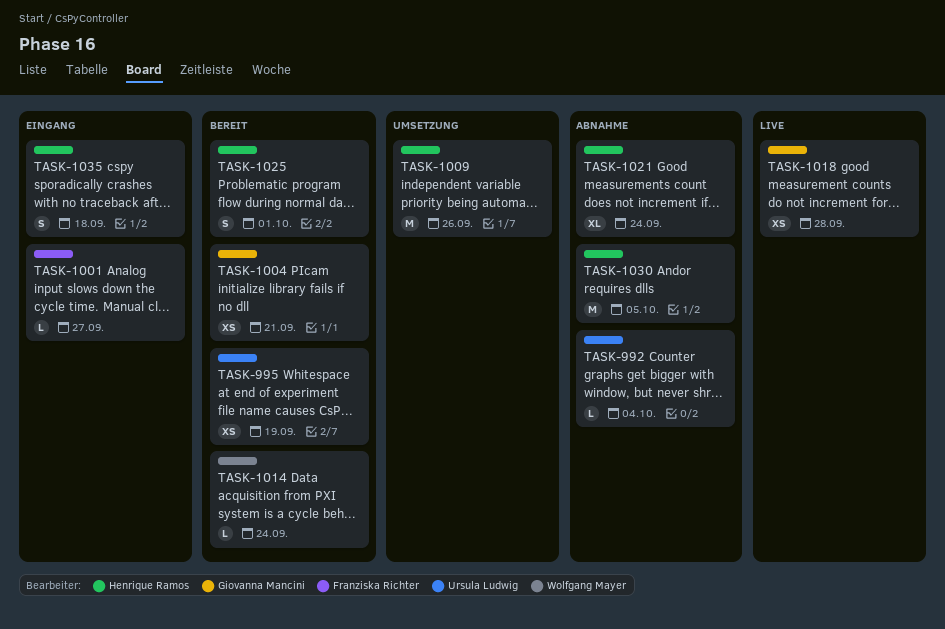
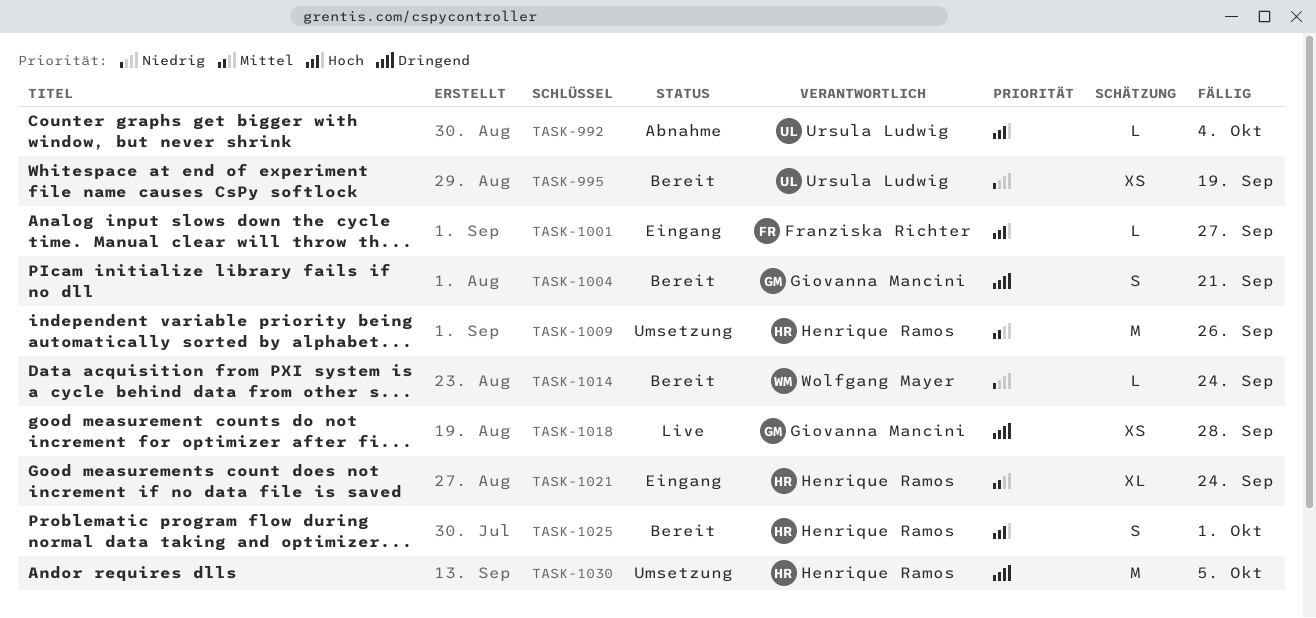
TASK-1004, estimate: XS -> S
TASK-1021, status: Abnahme -> Eingang
TASK-1030, status: Abnahme -> Umsetzung
TASK-1035: present -> none

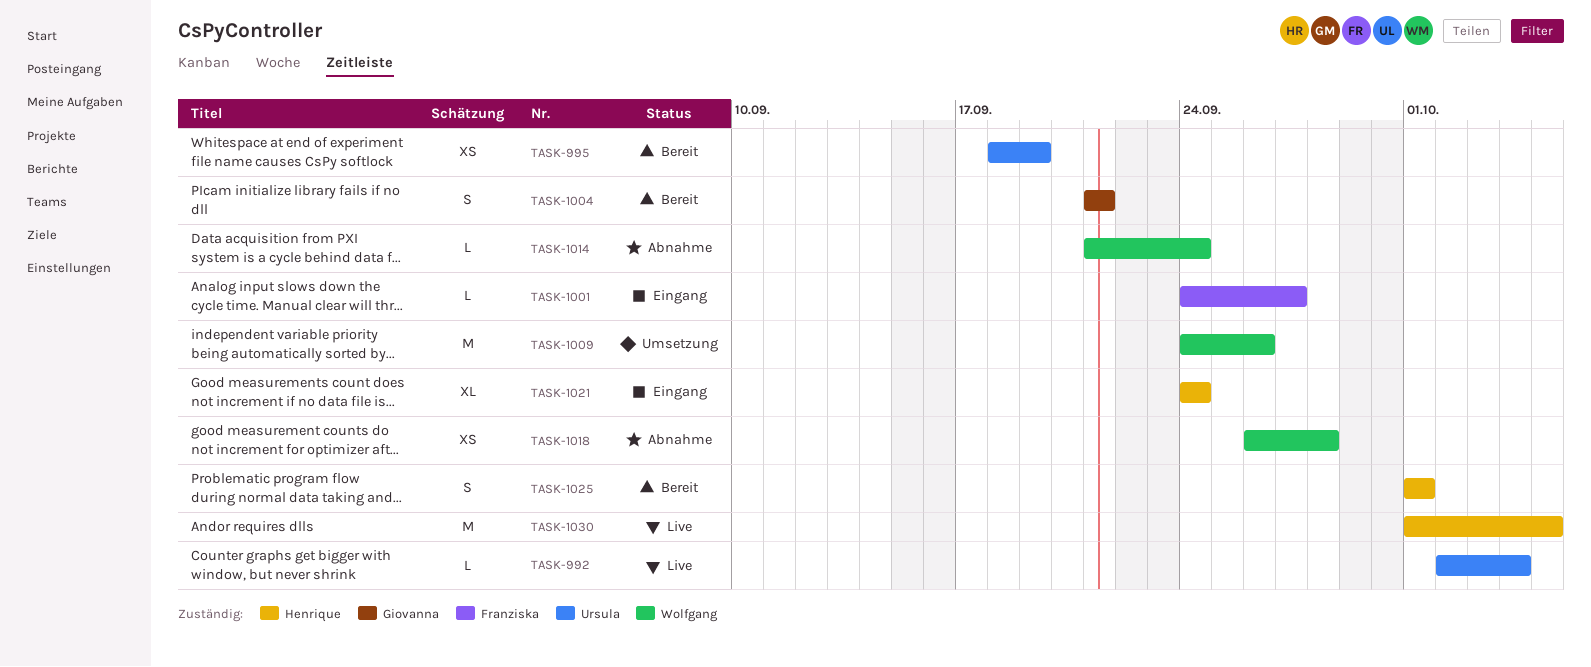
TASK-992, status: Abnahme -> Live
TASK-1009, owner: Henrique Ramos -> Wolfgang Mayer
TASK-1014, status: Bereit -> Abnahme
TASK-1018, status: Live -> Abnahme
TASK-1018, owner: Giovanna Mancini -> Wolfgang Mayer
TASK-1030, status: Umsetzung -> Live

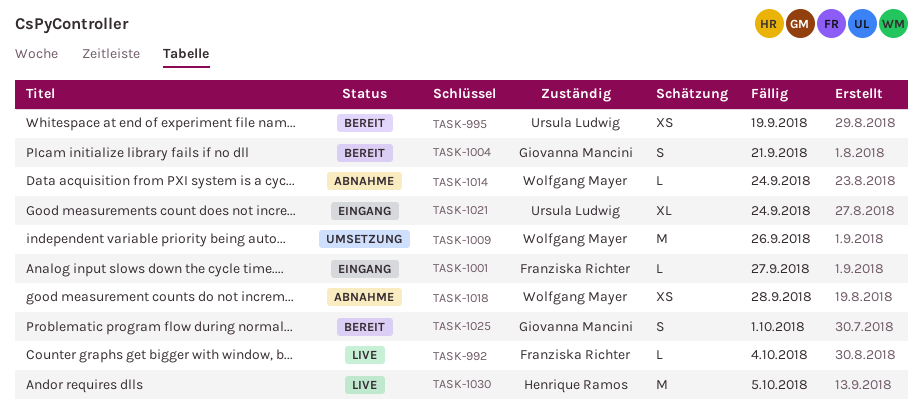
TASK-992, owner: Ursula Ludwig -> Franziska Richter
TASK-1021, owner: Henrique Ramos -> Ursula Ludwig
TASK-1025, owner: Henrique Ramos -> Giovanna Mancini

